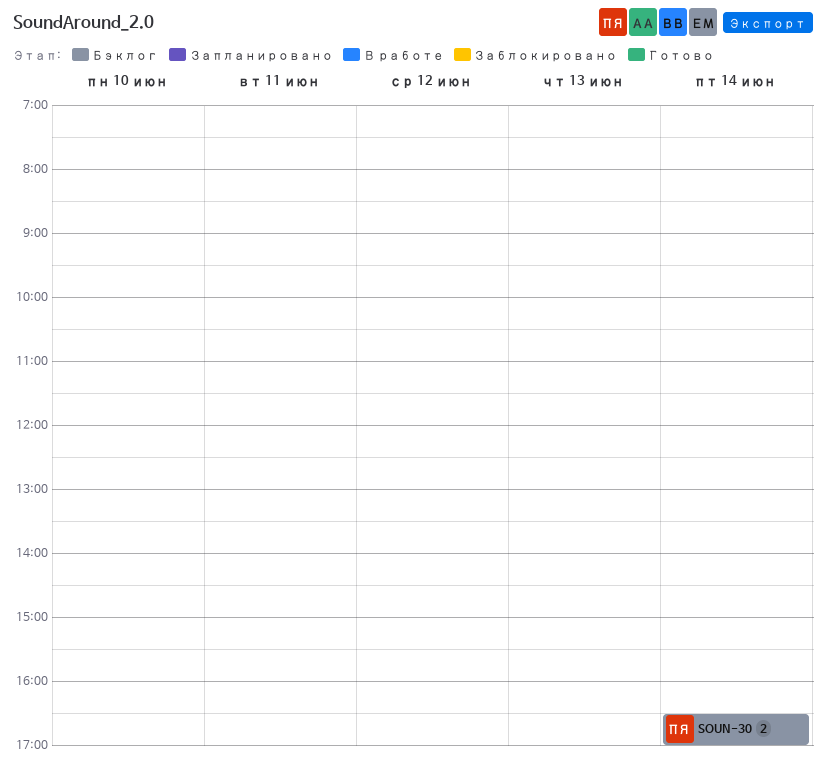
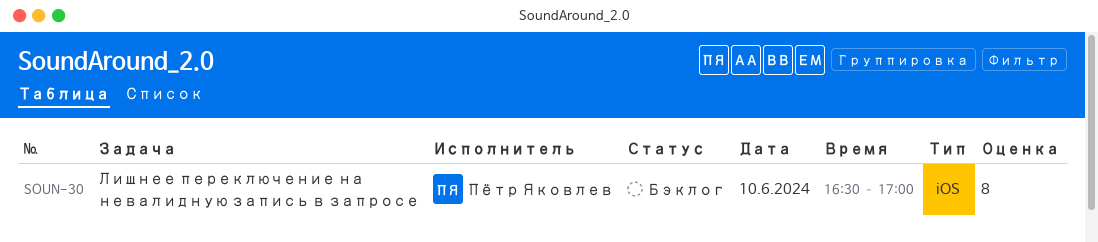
SOUN-30, estimate: 2 -> 8
SOUN-30, day: Jun 14 -> Jun 10

